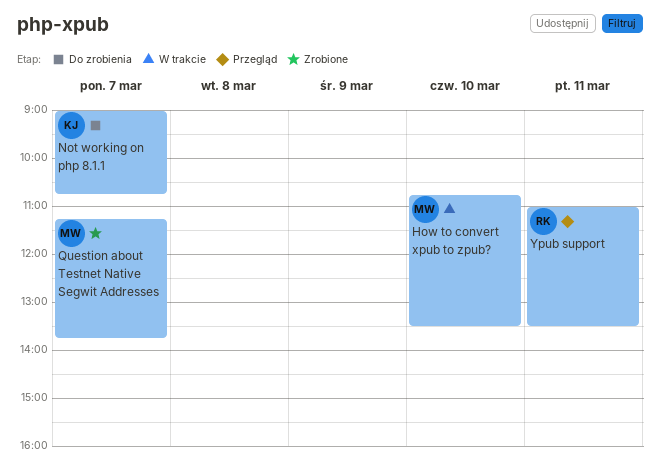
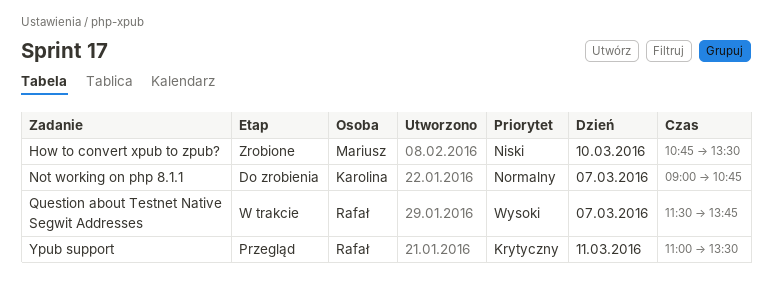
How to convert xpub to zpub?, status: W trakcie -> Zrobione
Question about Testnet Native Segwit Addresses, status: Zrobione -> W trakcie
Question about Testnet Native Segwit Addresses, owner: Mariusz -> Rafał
Question about Testnet Native Segwit Addresses, begins: 11:15 -> 11:30

